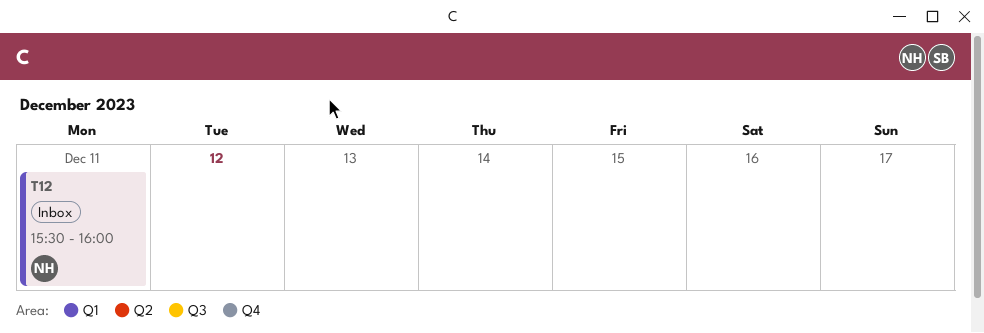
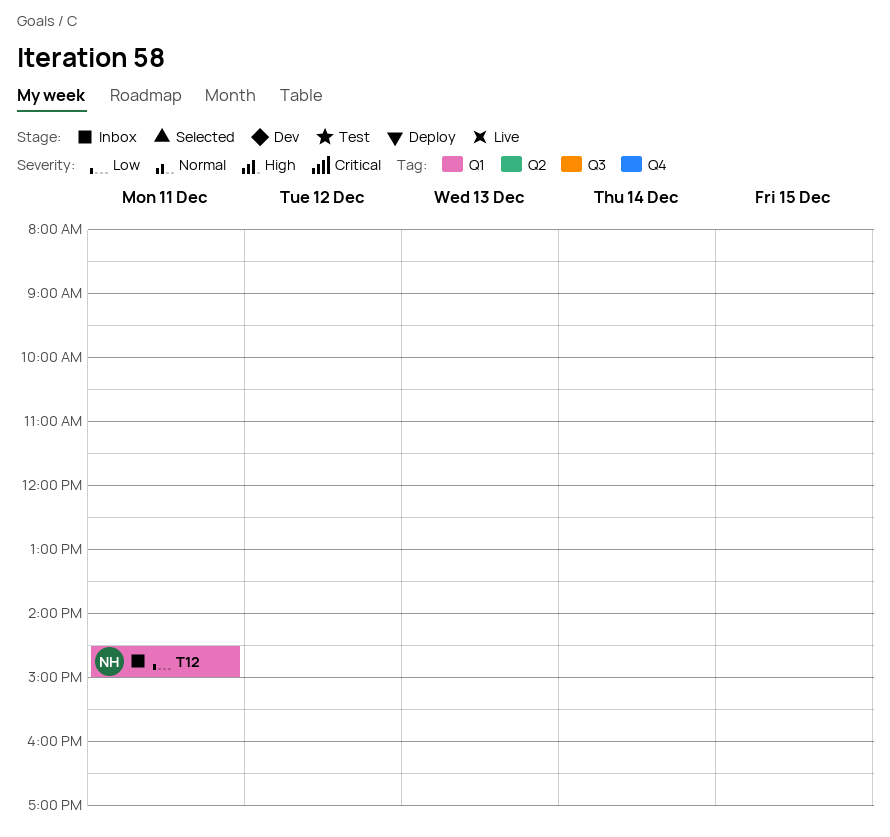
T12, begins: 15:30 -> 14:30
T12, ends: 16:00 -> 15:00

